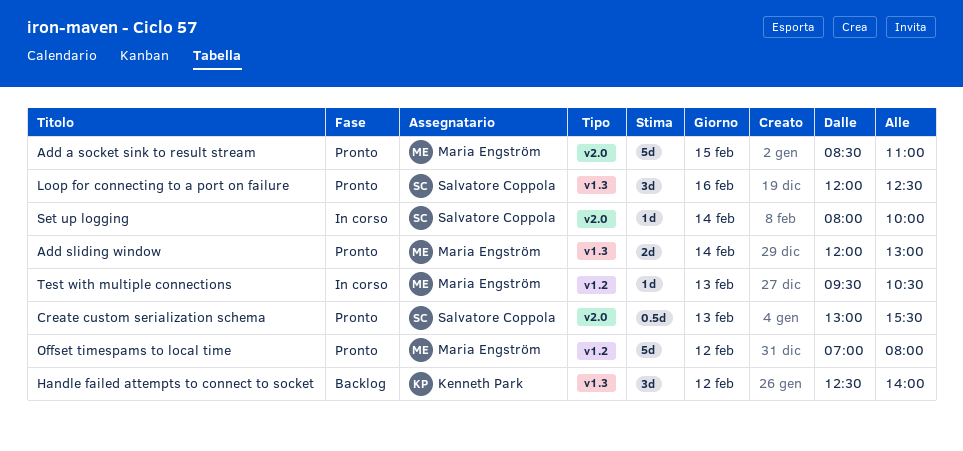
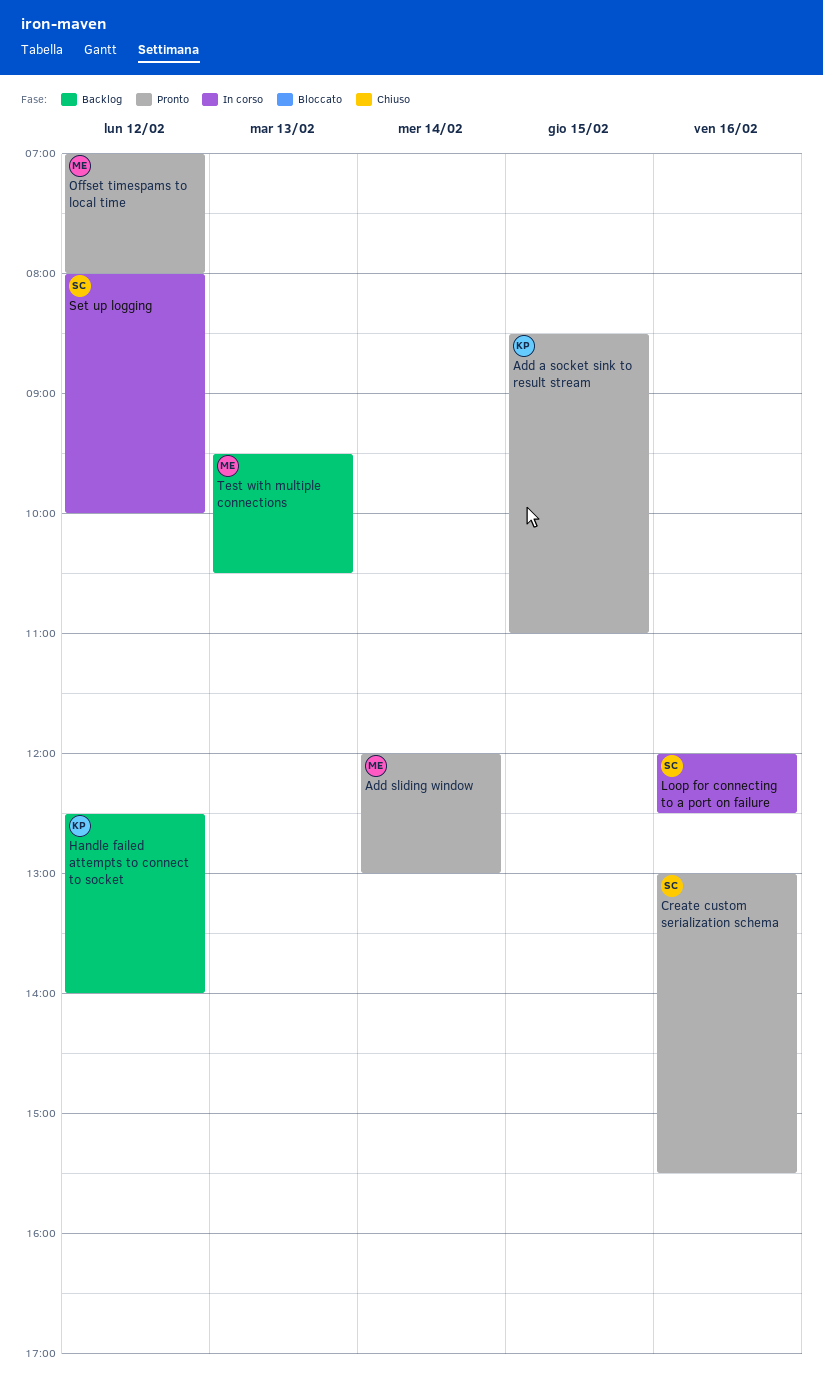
Add a socket sink to result stream, owner: Maria Engström -> Kenneth Park
Create custom serialization schema, day: Feb 13 -> Feb 16
Loop for connecting to a port on failure, status: Pronto -> In corso
Set up logging, day: Feb 14 -> Feb 12
Test with multiple connections, status: In corso -> Backlog

